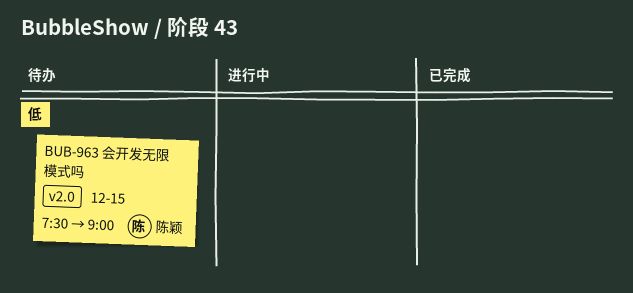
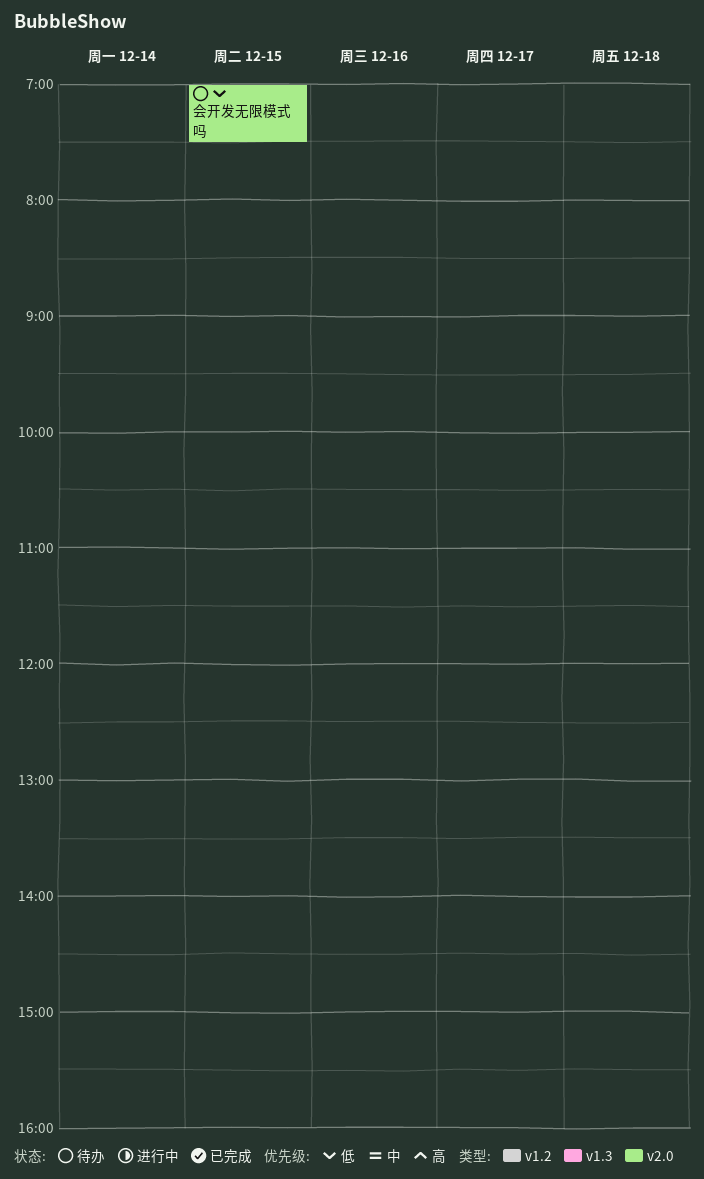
会开发无限模式吗, begins: 07:30 -> 07:00
会开发无限模式吗, ends: 09:00 -> 07:30

